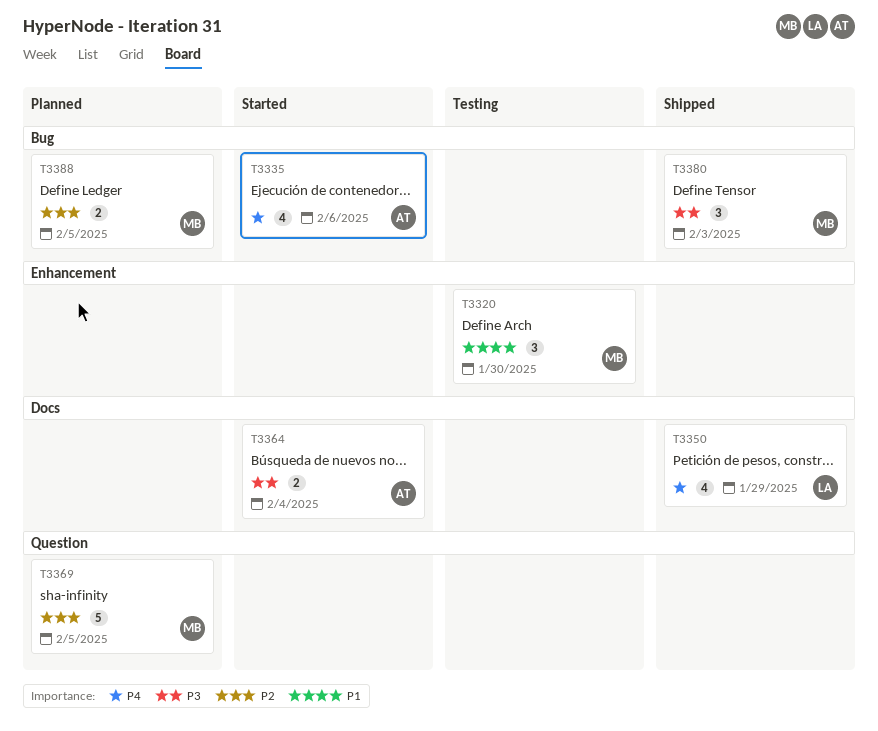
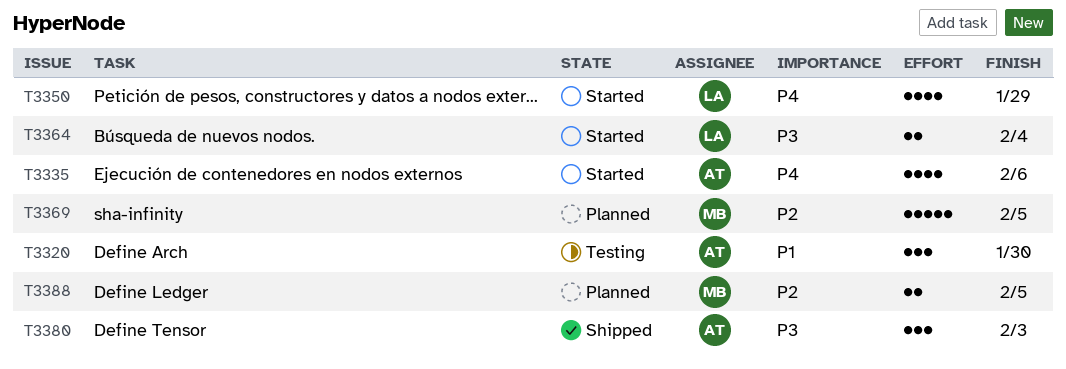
T3320, owner: MB -> AT
T3350, status: Shipped -> Started
T3364, owner: AT -> LA
T3380, owner: MB -> AT

